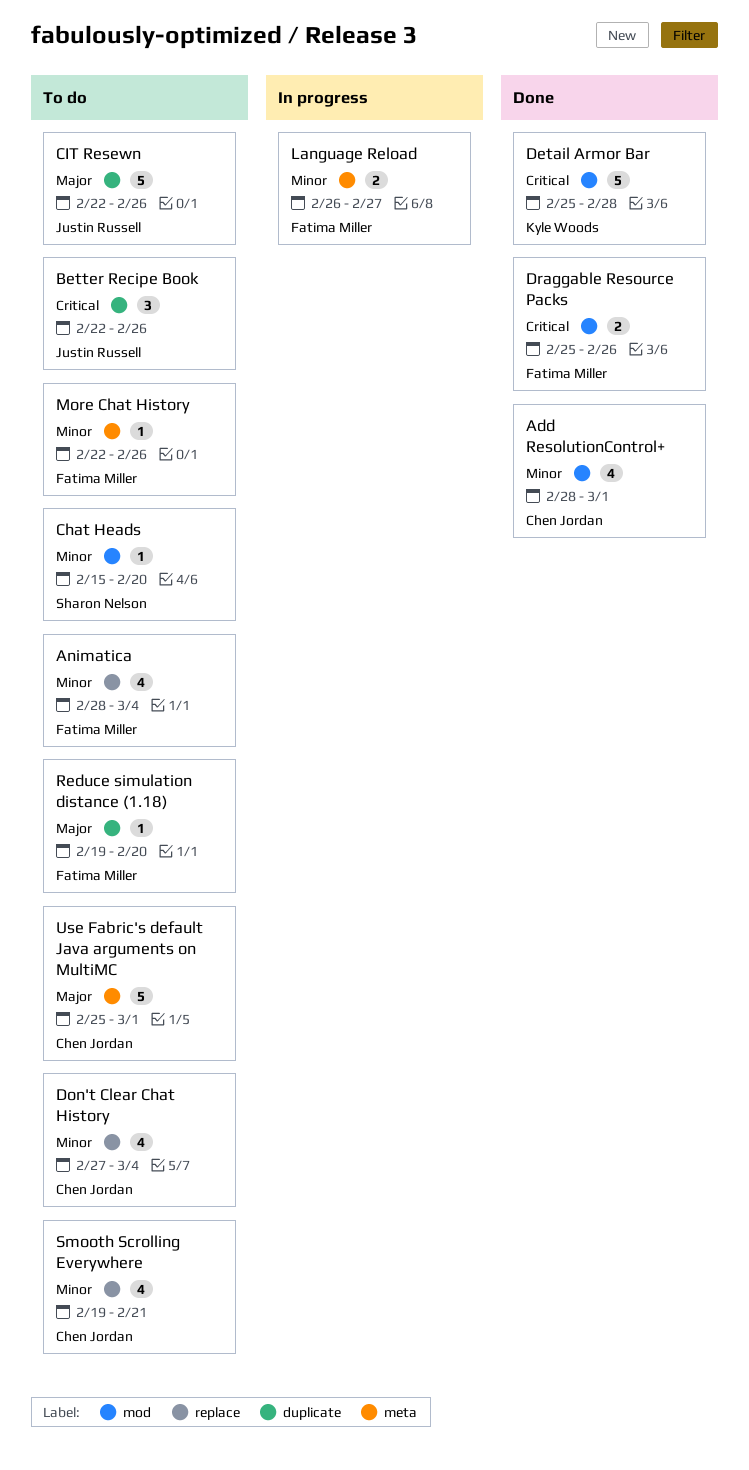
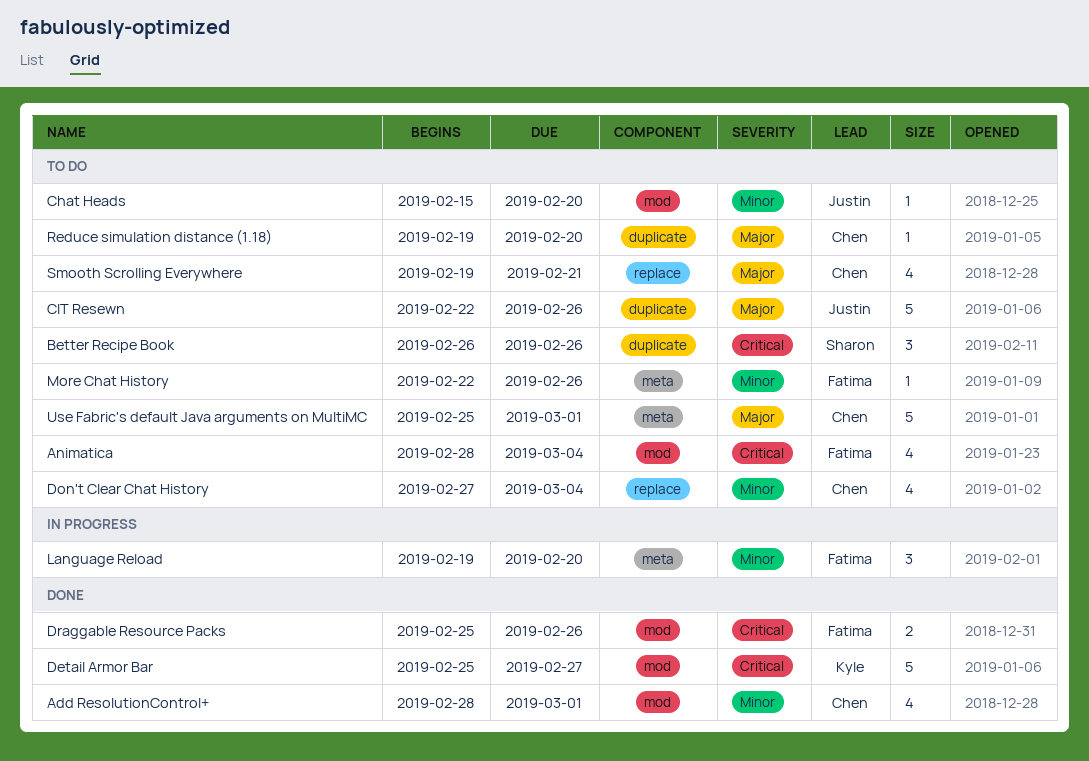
Animatica, priority: Minor -> Critical
Animatica, label: replace -> mod
Better Recipe Book, owner: Justin Russell -> Sharon Nelson
Better Recipe Book, start: Feb 22 -> Feb 26
Chat Heads, owner: Sharon Nelson -> Justin Russell
Detail Armor Bar, due: Feb 28 -> Feb 27
Language Reload, estimate: 2 -> 3
Language Reload, start: Feb 26 -> Feb 19
Language Reload, due: Feb 27 -> Feb 20
Reduce simulation distance (1.18), owner: Fatima Miller -> Chen Jordan
Smooth Scrolling Everywhere, priority: Minor -> Major

